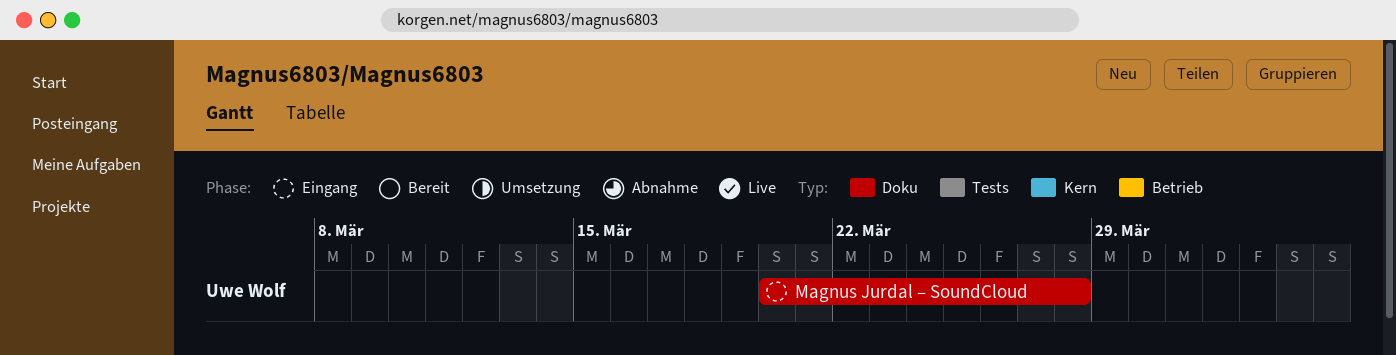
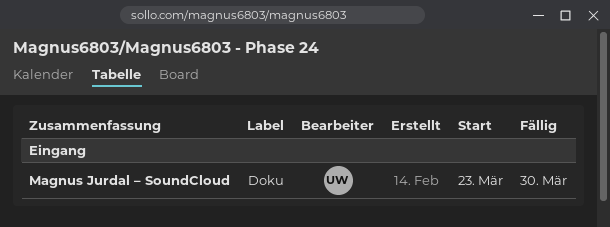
Magnus Jurdal – SoundCloud, start: Mar 20 -> Mar 23
Magnus Jurdal – SoundCloud, due: Mar 28 -> Mar 30

